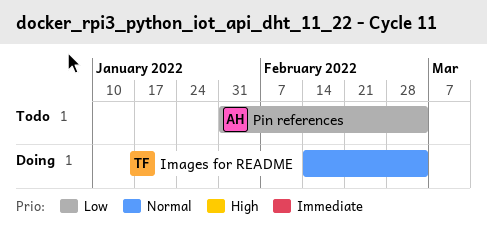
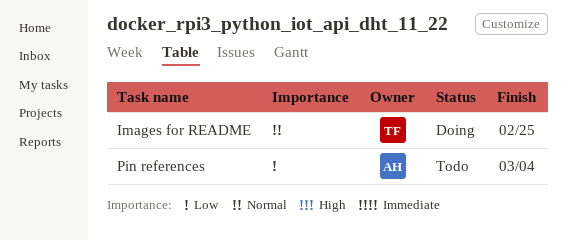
Images for README, due: Mar 4 -> Feb 25

